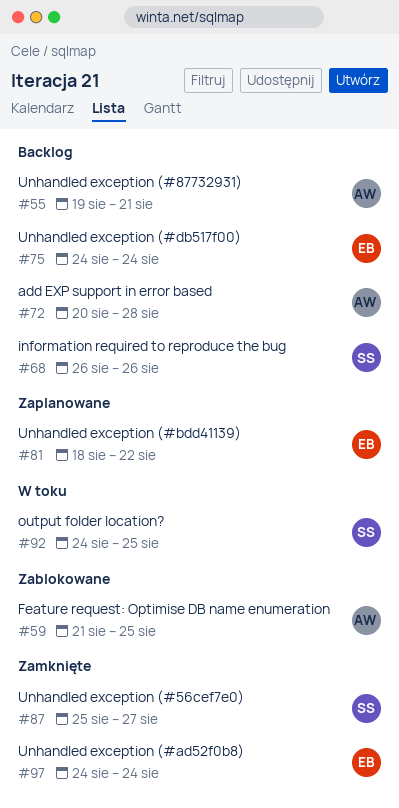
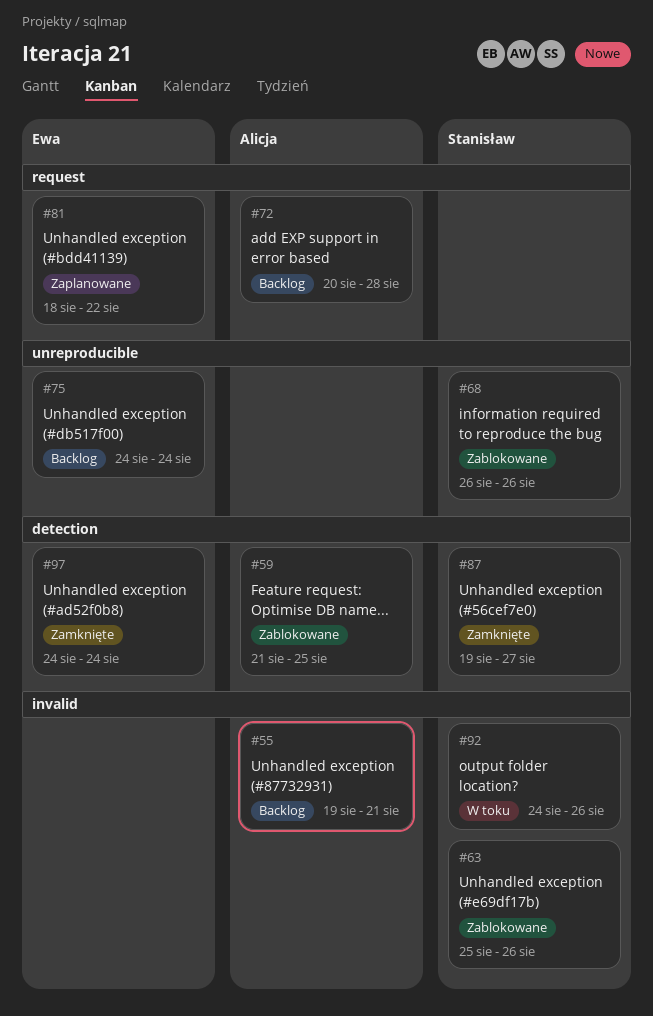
#63: none -> present
#68, status: Backlog -> Zablokowane
#87, start: Aug 25 -> Aug 19
#92, due: Aug 25 -> Aug 26

